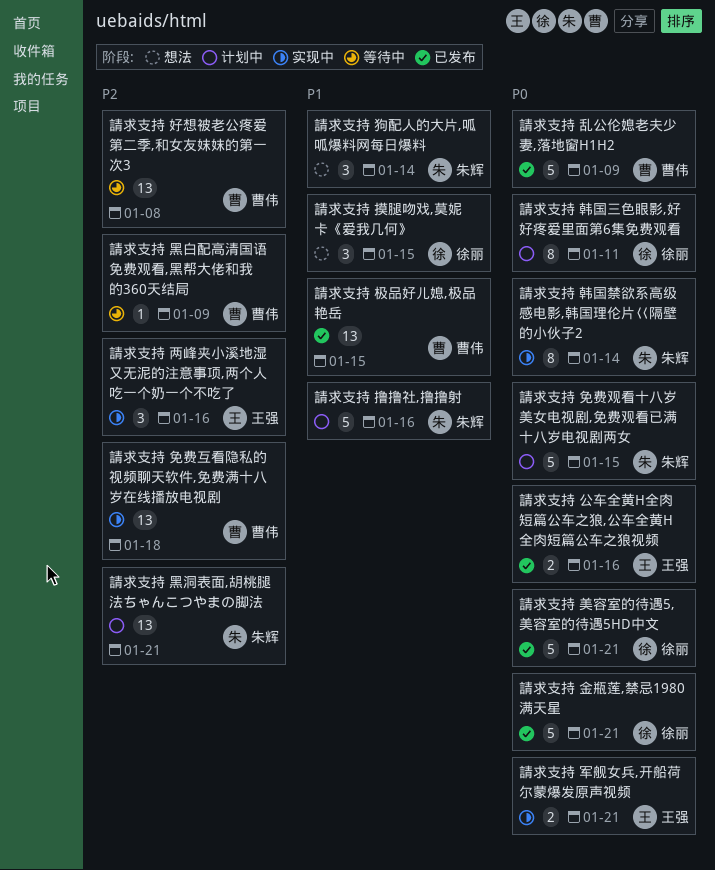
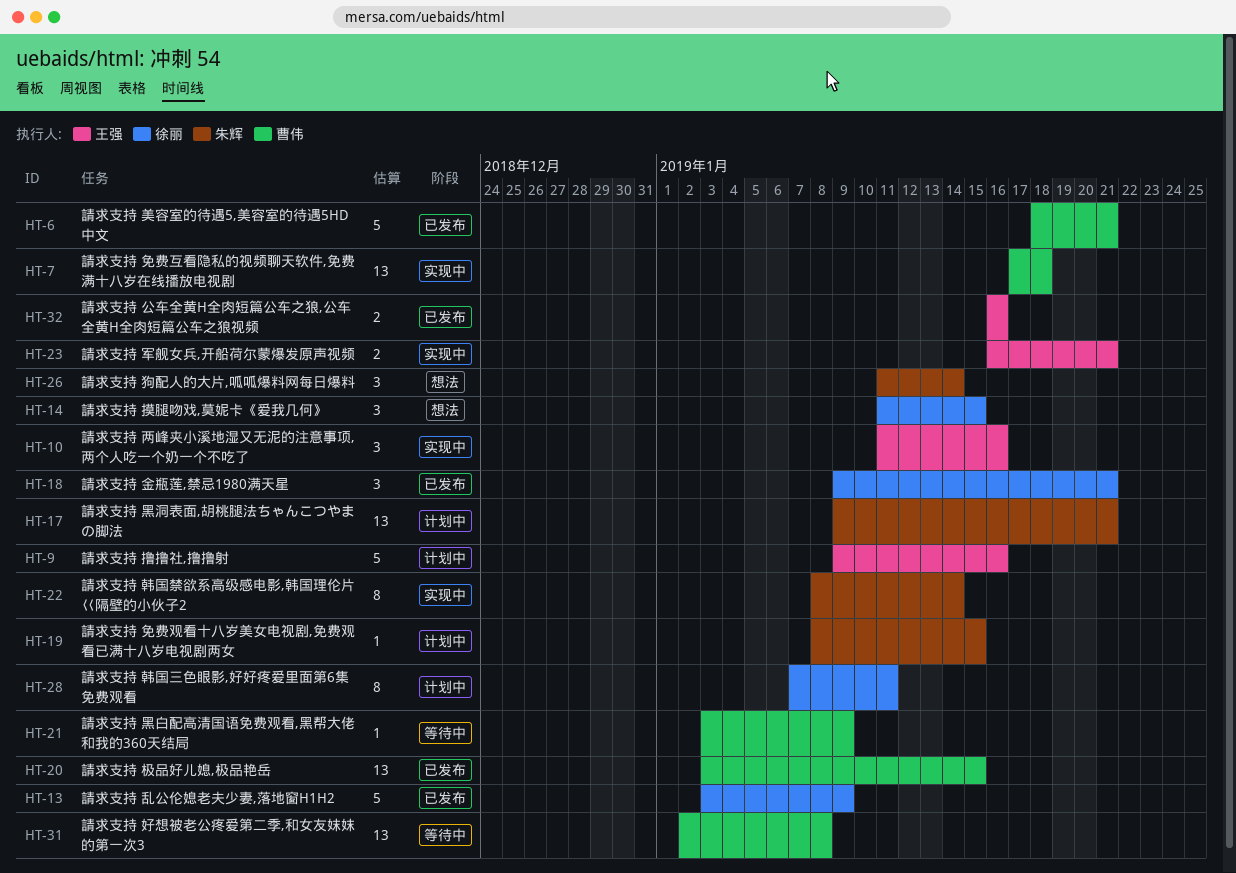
請求支持 乱公伦媳老夫少妻,落地窗H1H2, owner: 曹伟 -> 徐丽
請求支持 免费观看十八岁美女电视剧,免费观看已满十八岁电视剧两女, estimate: 5 -> 1
請求支持 撸撸社,撸撸射, owner: 朱辉 -> 王强
請求支持 美容室的待遇5,美容室的待遇5HD中文, owner: 徐丽 -> 曹伟
請求支持 金瓶莲,禁忌1980满天星, estimate: 5 -> 3

